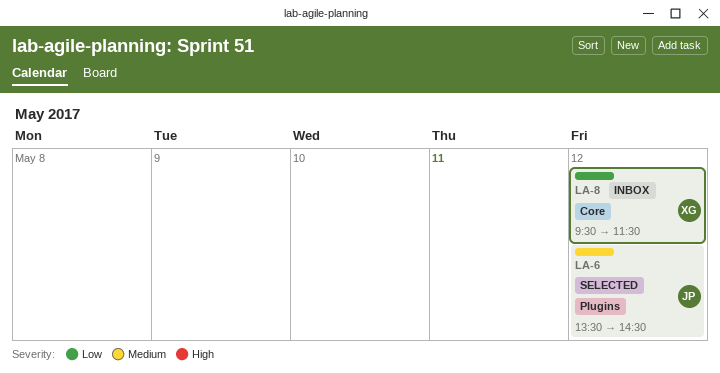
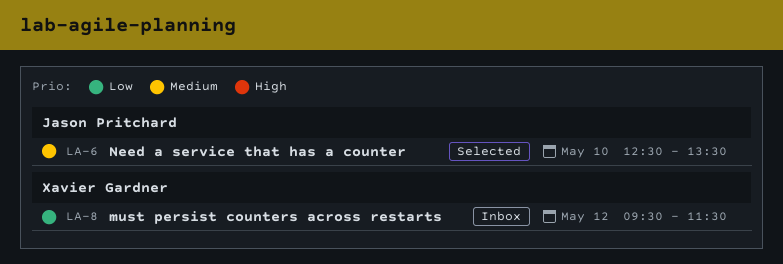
LA-6, day: May 12 -> May 10
LA-6, begins: 13:30 -> 12:30
LA-6, ends: 14:30 -> 13:30

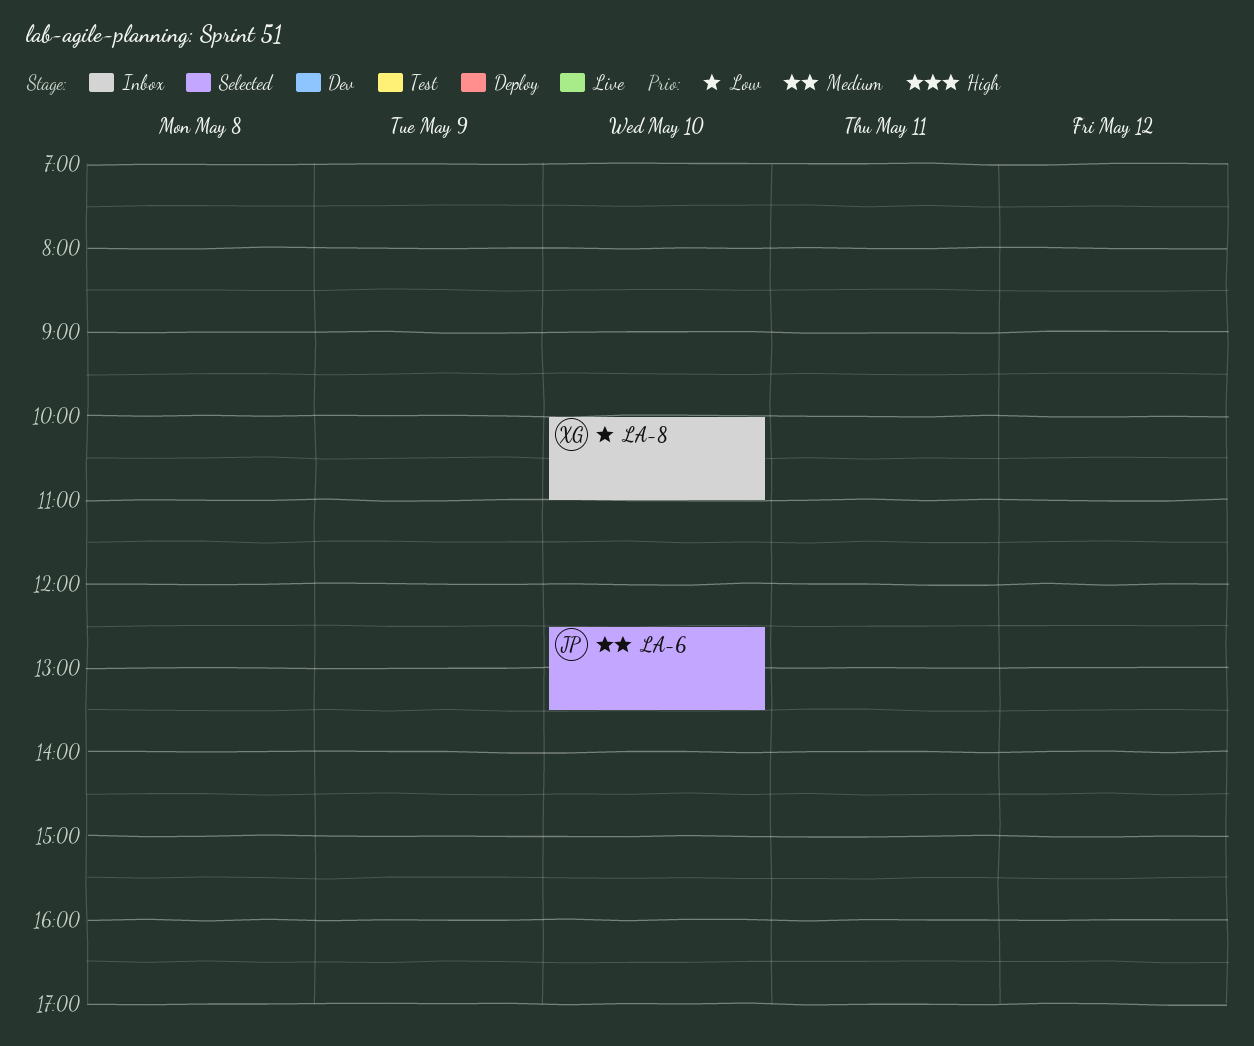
LA-8, day: May 12 -> May 10
LA-8, begins: 09:30 -> 10:00
LA-8, ends: 11:30 -> 11:00

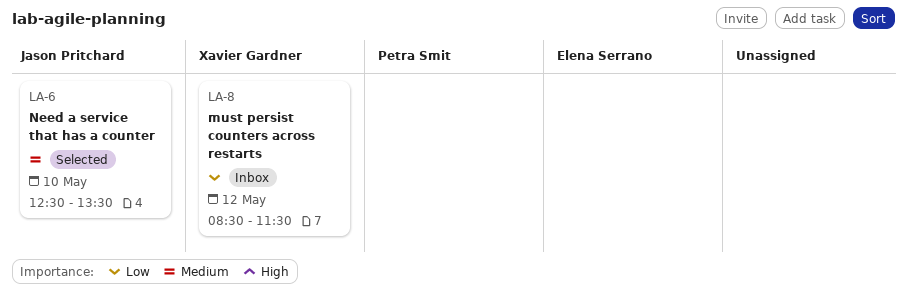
LA-8, day: May 10 -> May 12
LA-8, begins: 10:00 -> 08:30
LA-8, ends: 11:00 -> 11:30

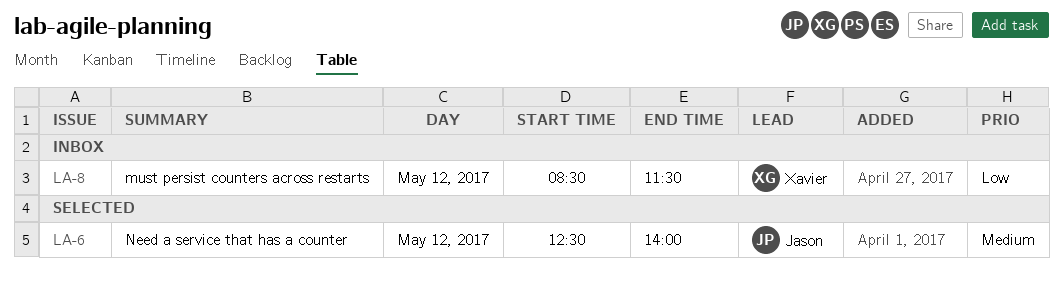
LA-6, day: May 10 -> May 12
LA-6, ends: 13:30 -> 14:00

